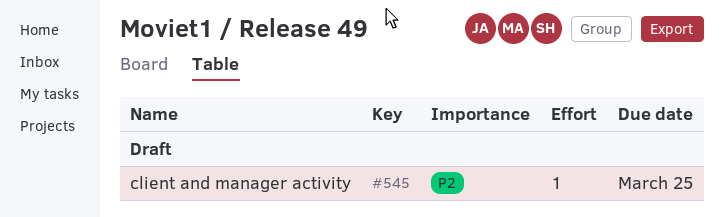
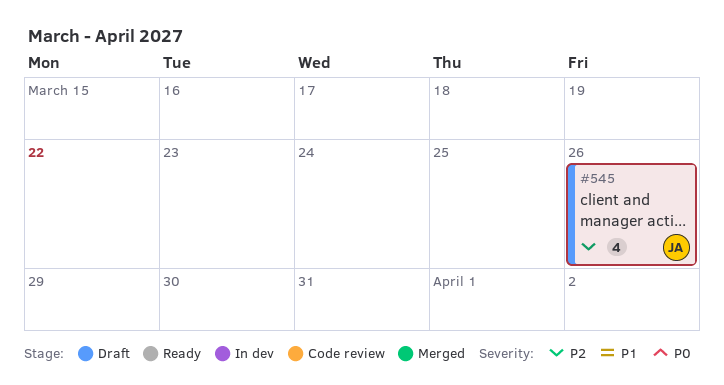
#545, estimate: 1 -> 4
#545, due: Mar 25 -> Mar 26

